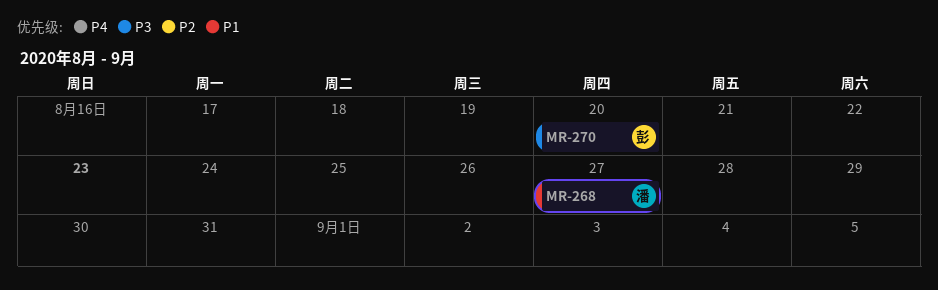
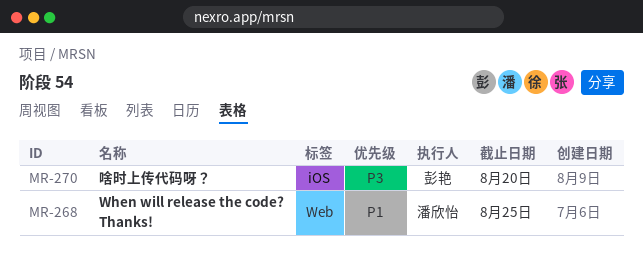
MR-268, due: Aug 27 -> Aug 25

